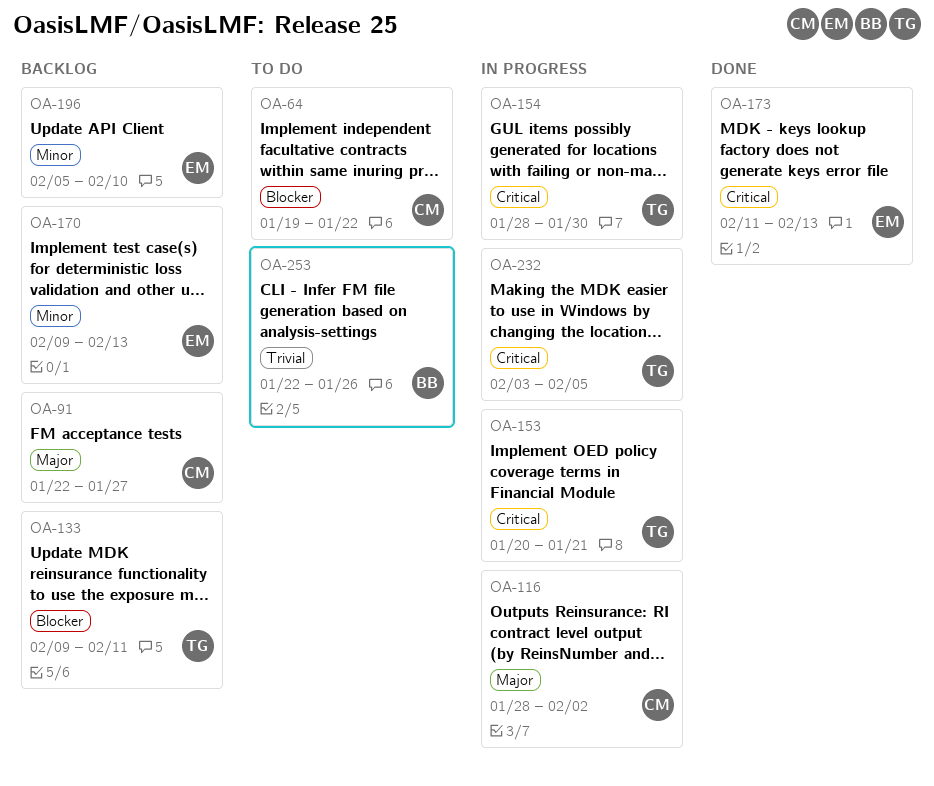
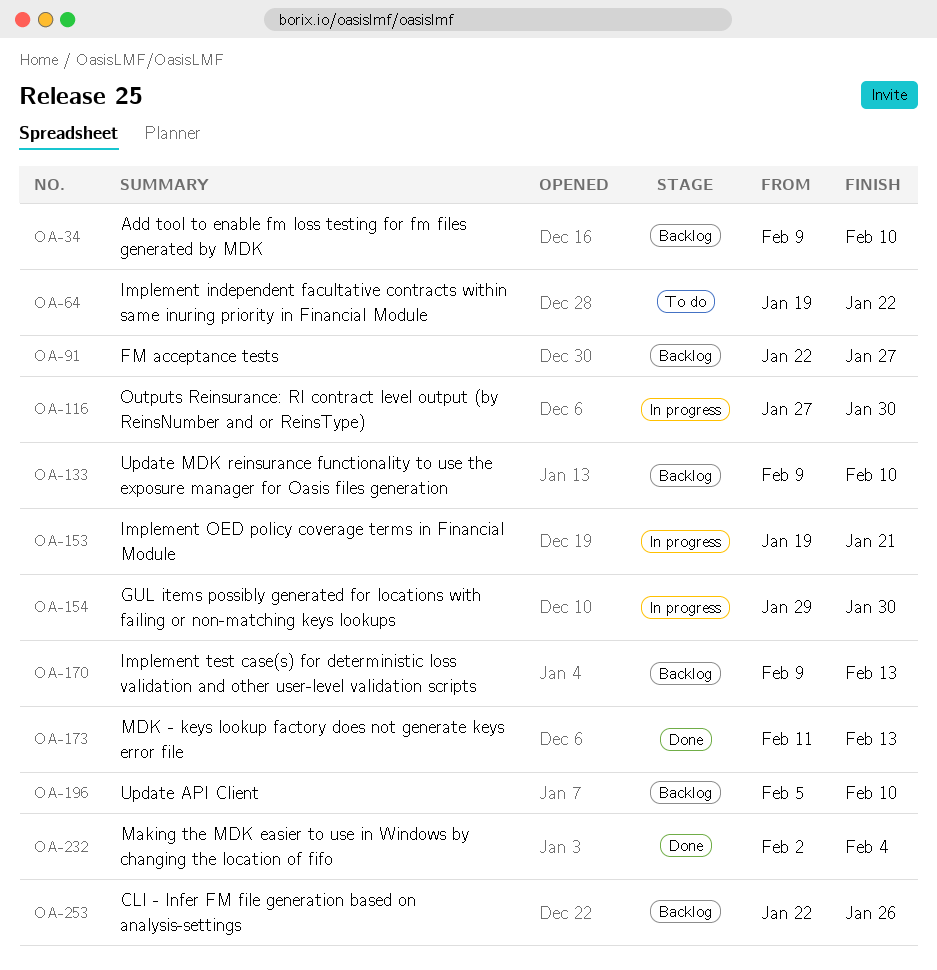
OA-34: none -> present
OA-116, start: Jan 28 -> Jan 27
OA-116, due: Feb 2 -> Jan 30
OA-133, due: Feb 11 -> Feb 10
OA-153, start: Jan 20 -> Jan 19
OA-154, start: Jan 28 -> Jan 29
OA-232, status: In progress -> Done
OA-232, start: Feb 3 -> Feb 2
OA-232, due: Feb 5 -> Feb 4
OA-253, status: To do -> Backlog

